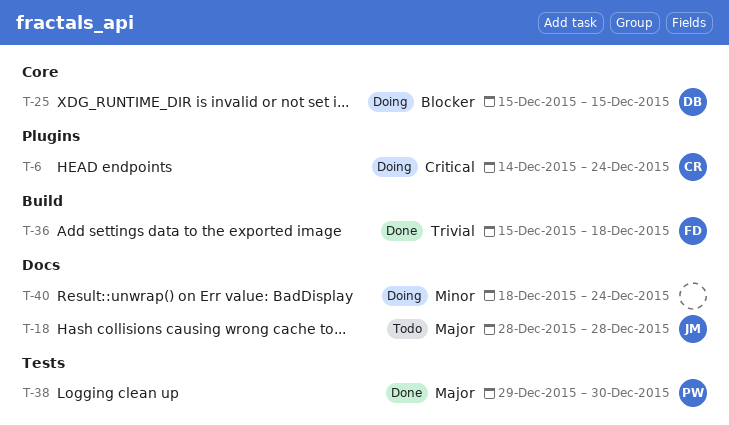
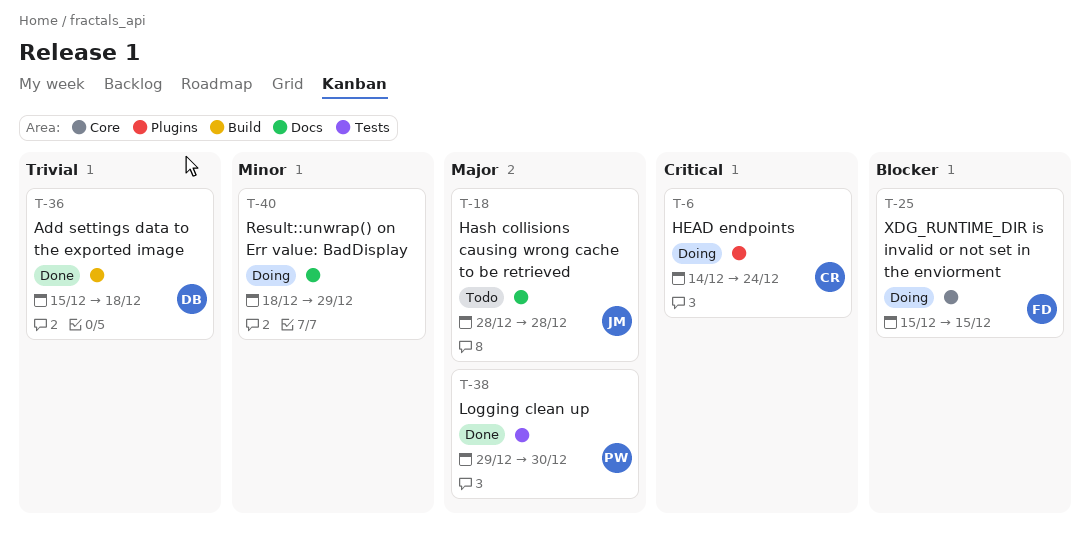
T-25, owner: DB -> FD
T-36, owner: FD -> DB
T-40, due: Dec 24 -> Dec 29

